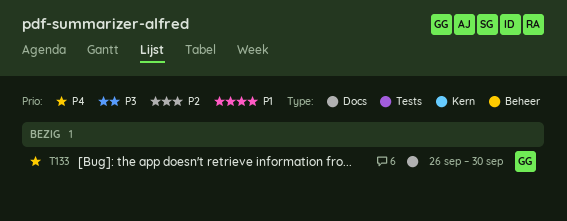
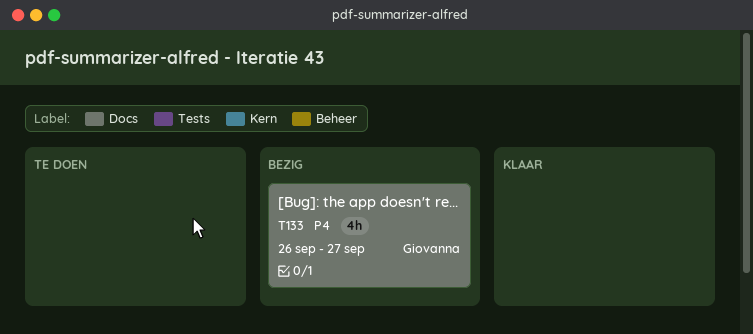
T133, due: Sep 30 -> Sep 27

